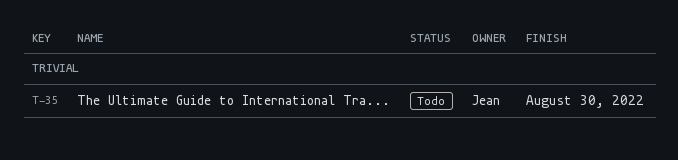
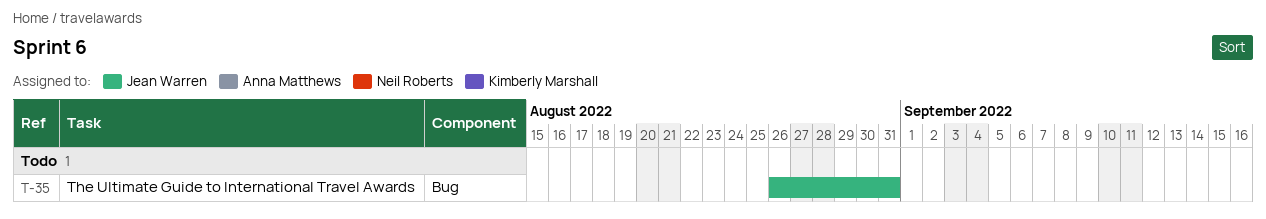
T-35, due: Aug 30 -> Aug 31

